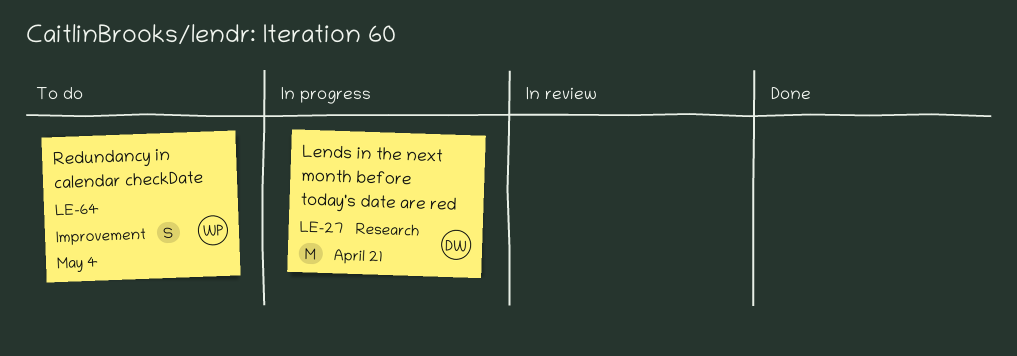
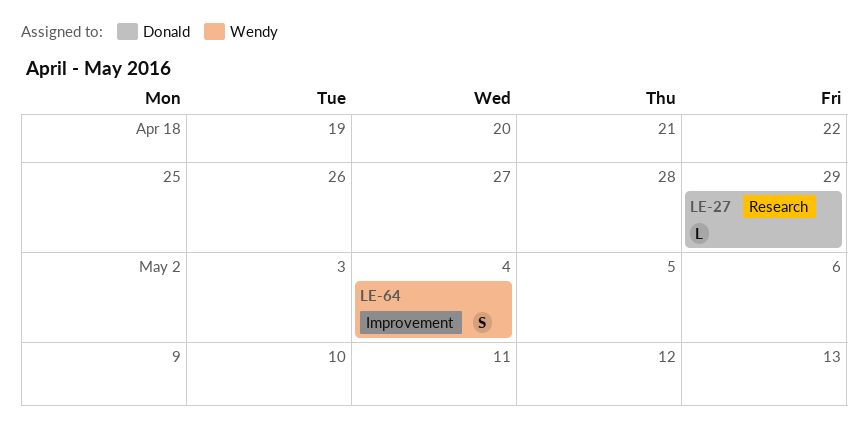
LE-27, estimate: M -> L
LE-27, due: Apr 21 -> Apr 29

